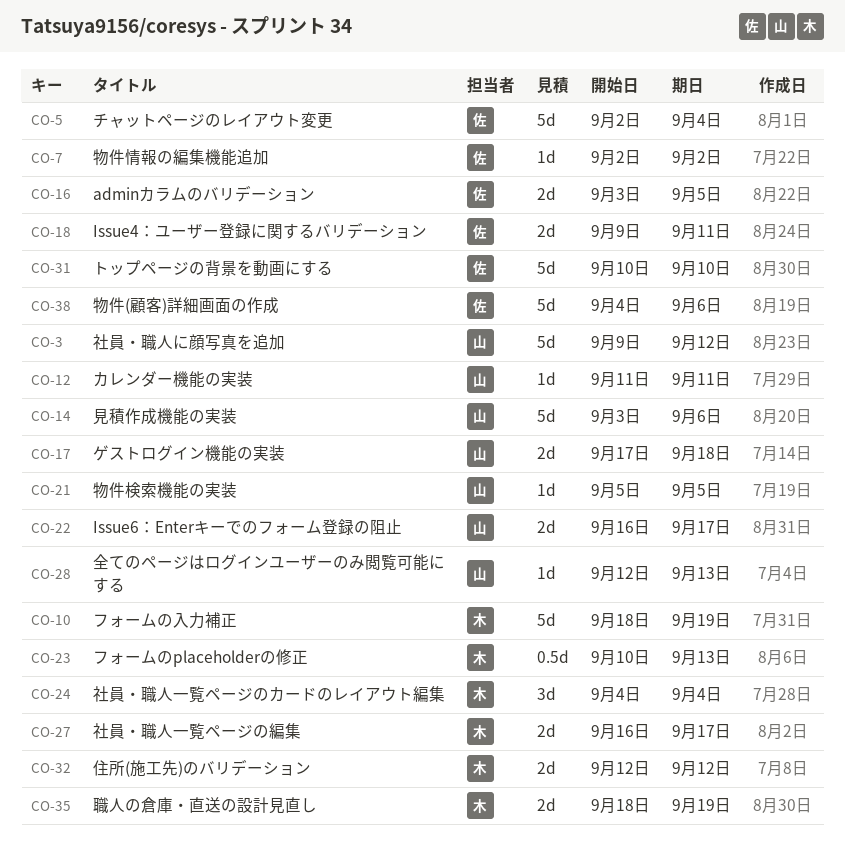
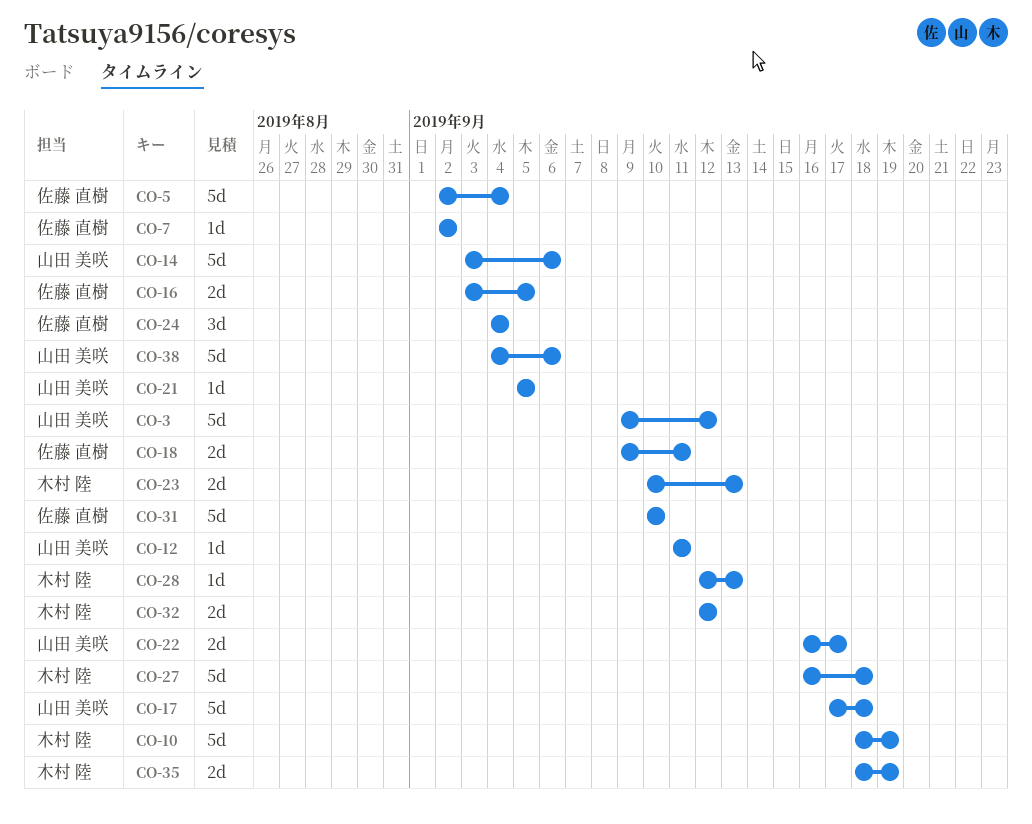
CO-17, estimate: 2d -> 5d
CO-23, estimate: 0.5d -> 2d
CO-24, owner: 木村 陸 -> 佐藤 直樹
CO-27, estimate: 2d -> 5d
CO-27, due: Sep 17 -> Sep 18
CO-28, owner: 山田 美咲 -> 木村 陸
CO-38, owner: 佐藤 直樹 -> 山田 美咲

